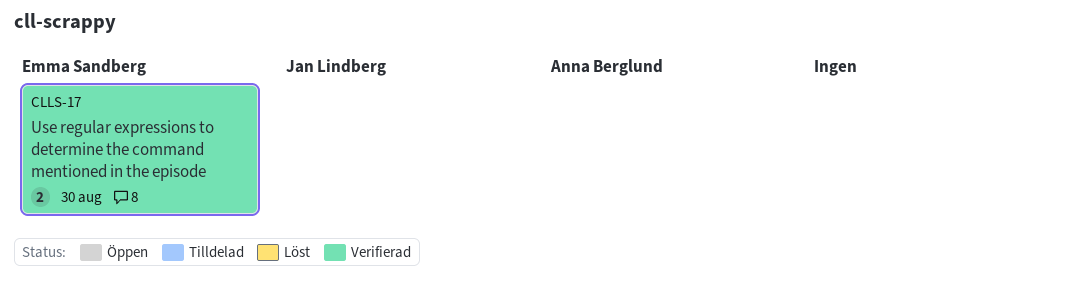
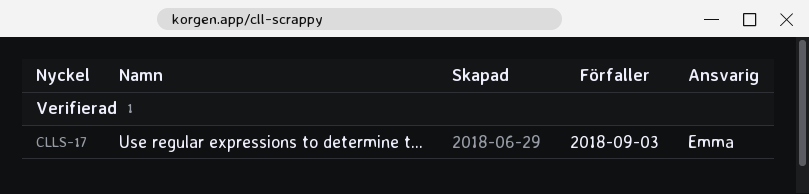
CLLS-17, due: Aug 30 -> Sep 3

